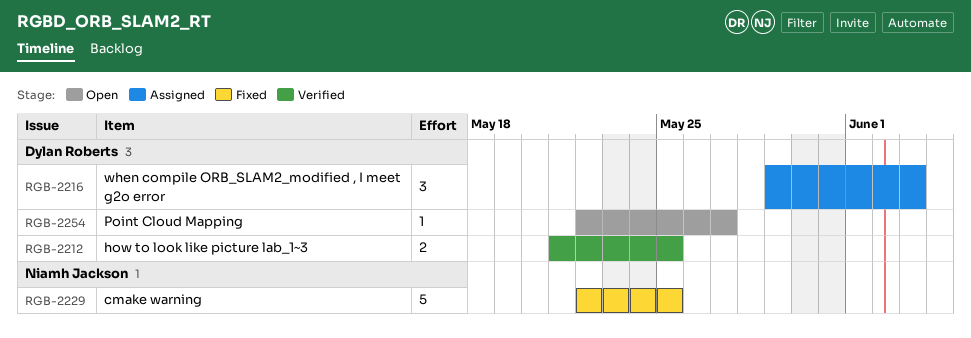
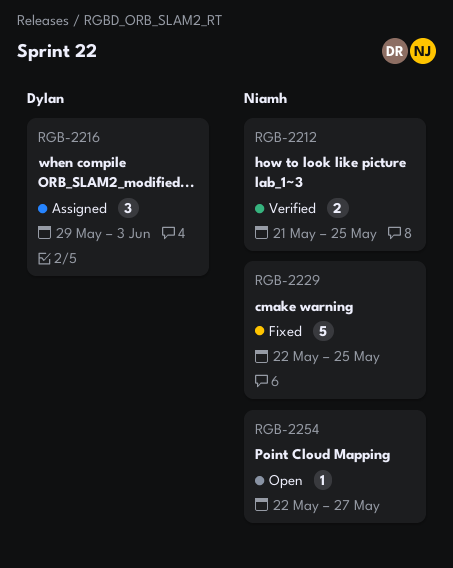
RGB-2212, owner: Dylan Roberts -> Niamh Jackson
RGB-2254, owner: Dylan Roberts -> Niamh Jackson

